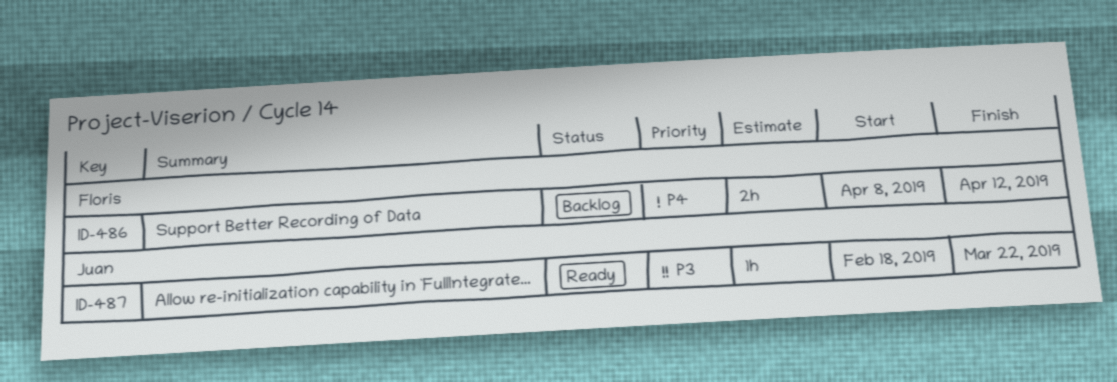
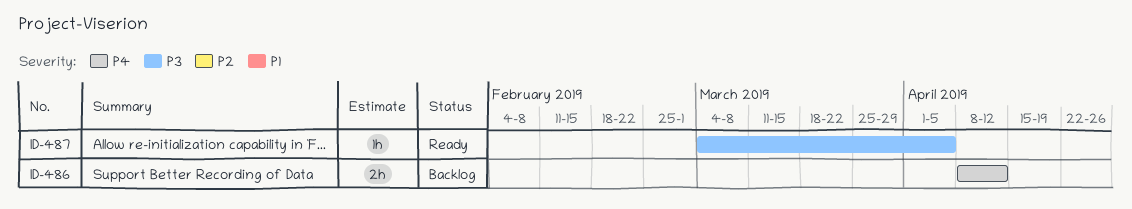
ID-487, start: Feb 18 -> Mar 4
ID-487, due: Mar 22 -> Apr 5

